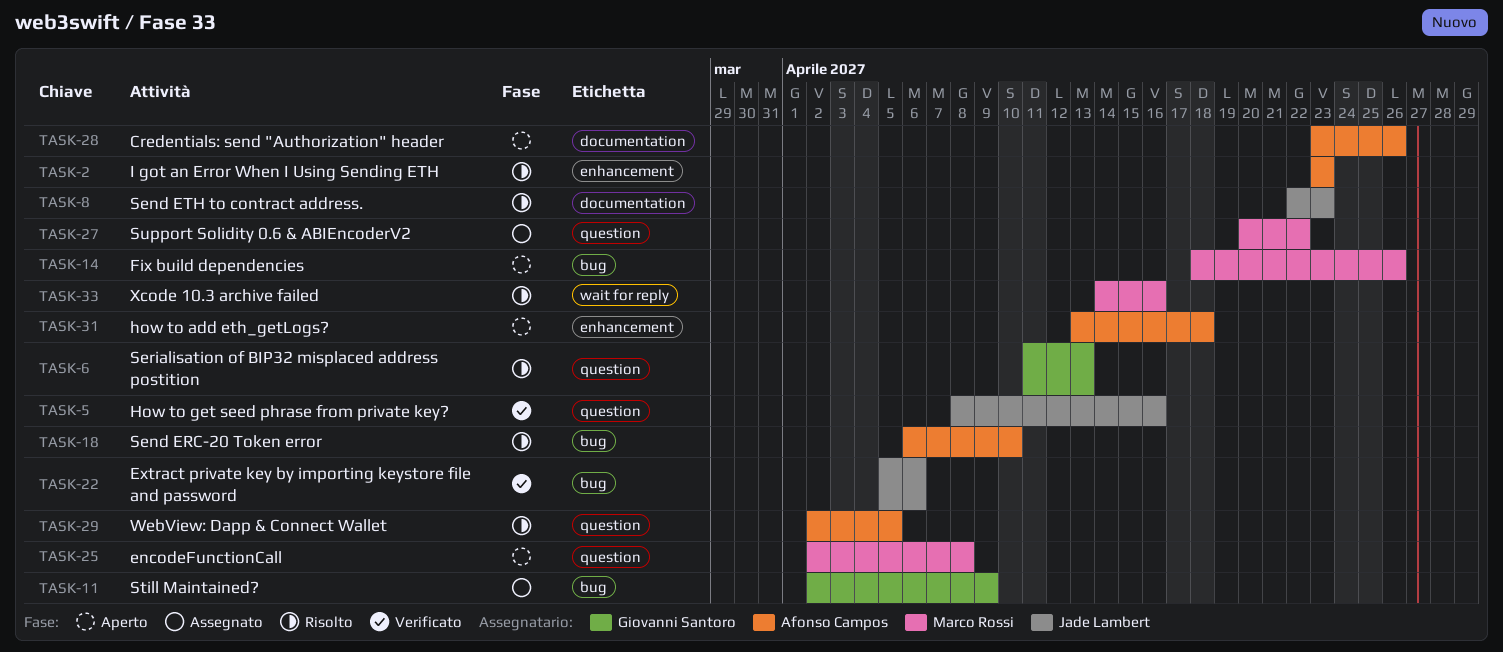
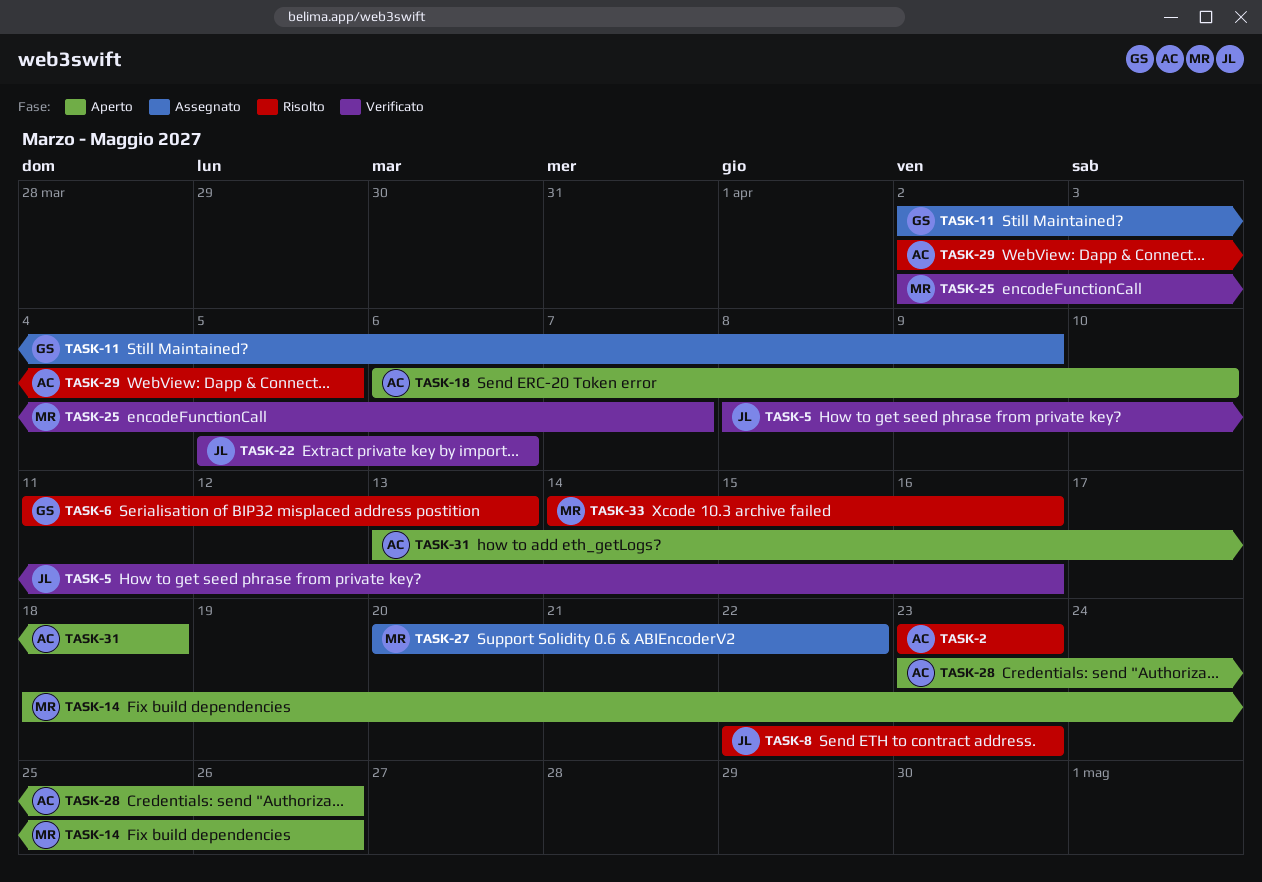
TASK-18, status: Risolto -> Aperto
TASK-25, status: Aperto -> Verificato
TASK-25, due: Apr 8 -> Apr 7

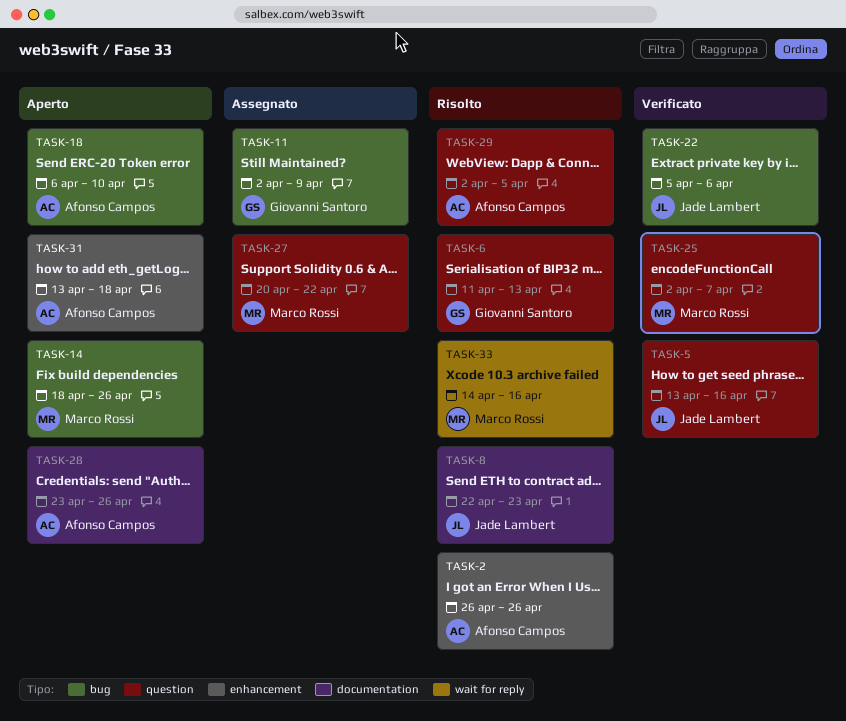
TASK-2, start: Apr 23 -> Apr 26
TASK-2, due: Apr 23 -> Apr 26
TASK-5, start: Apr 8 -> Apr 13

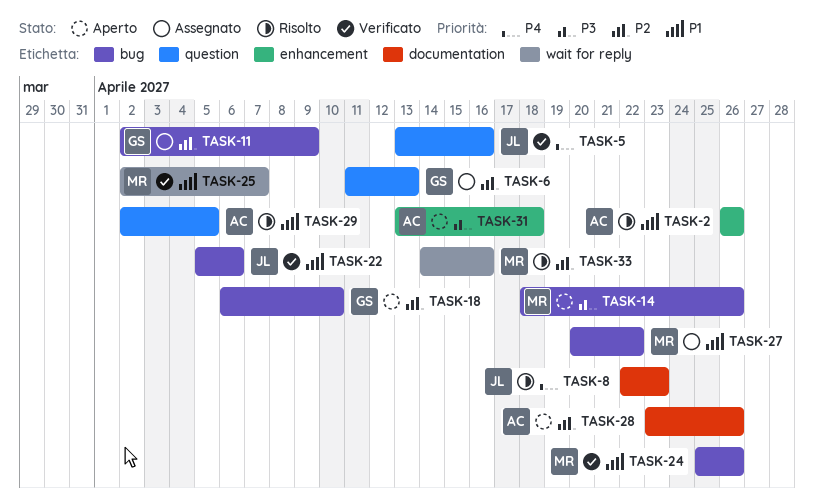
TASK-6, status: Risolto -> Assegnato
TASK-18, owner: Afonso Campos -> Giovanni Santoro
TASK-24: none -> present
TASK-25, label: question -> wait for reply
TASK-27, label: question -> bug

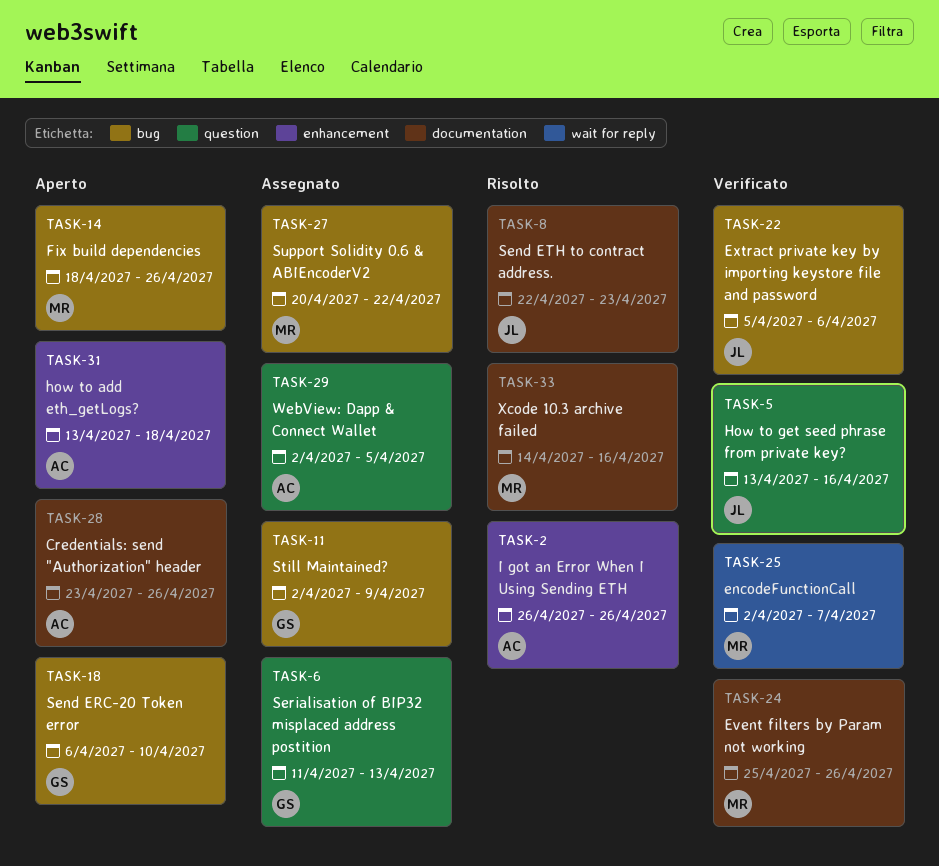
TASK-24, label: bug -> documentation
TASK-29, status: Risolto -> Assegnato
TASK-33, label: wait for reply -> documentation

